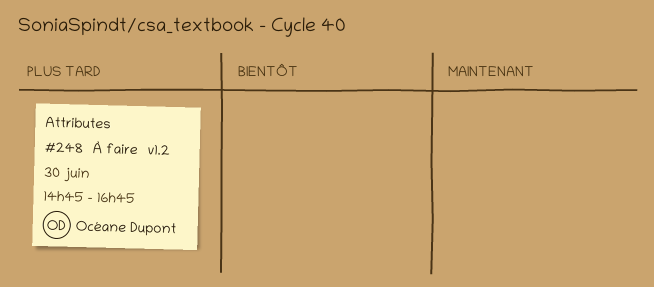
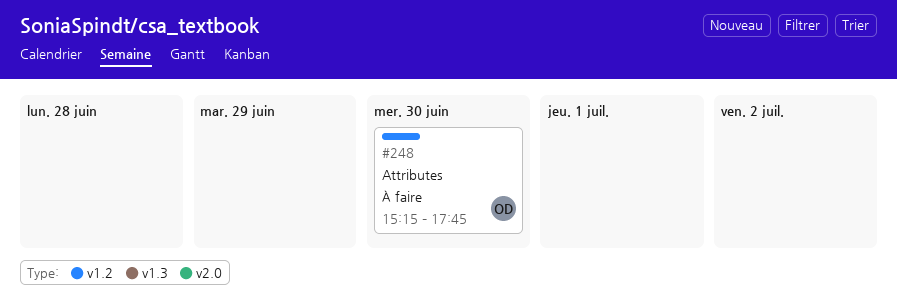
#248, begins: 14:45 -> 15:15
#248, ends: 16:45 -> 17:45

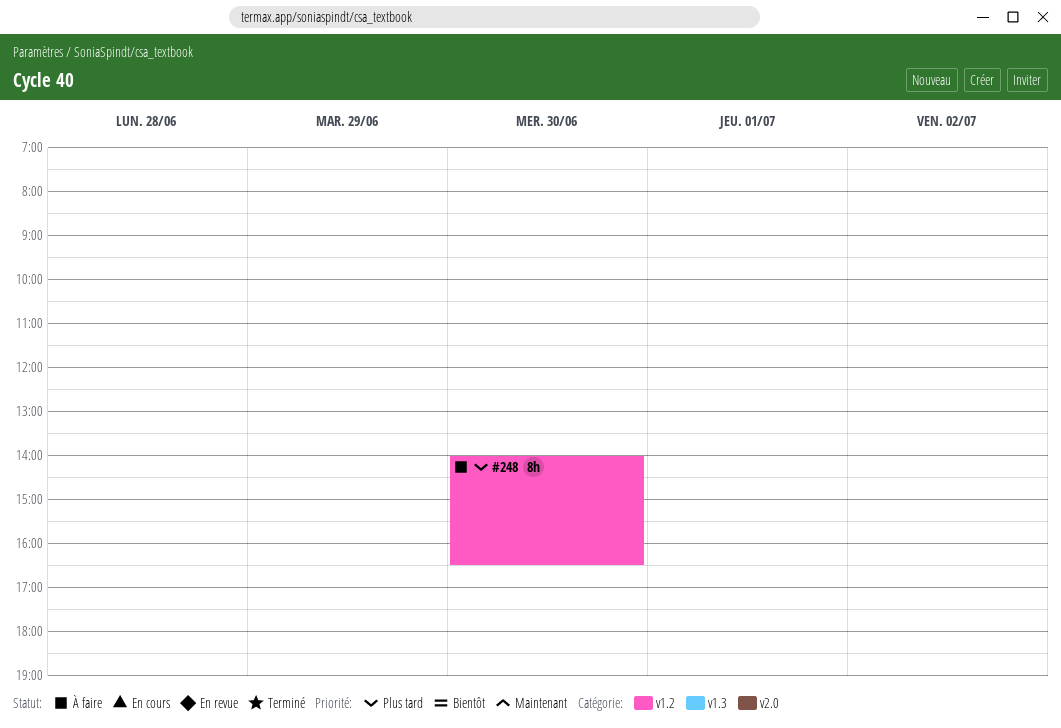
#248, begins: 15:15 -> 14:00
#248, ends: 17:45 -> 16:30

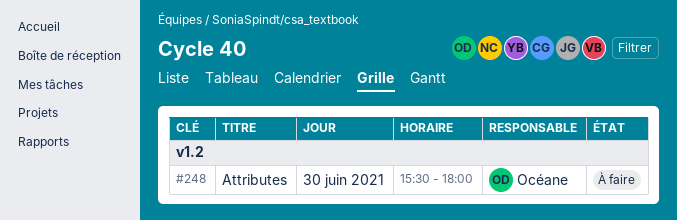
#248, begins: 14:00 -> 15:30
#248, ends: 16:30 -> 18:00

